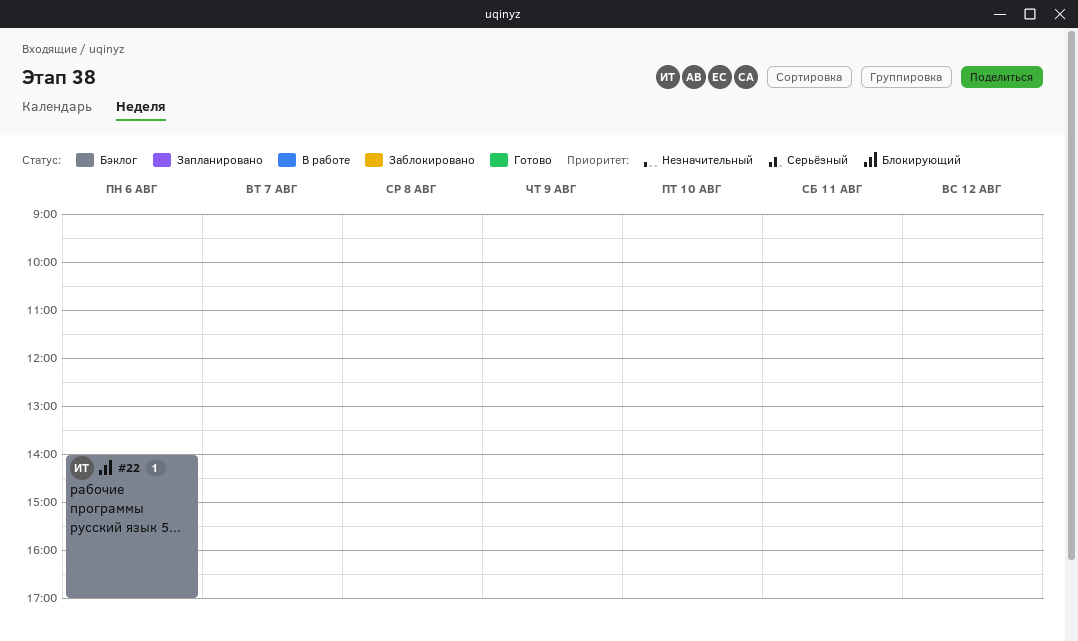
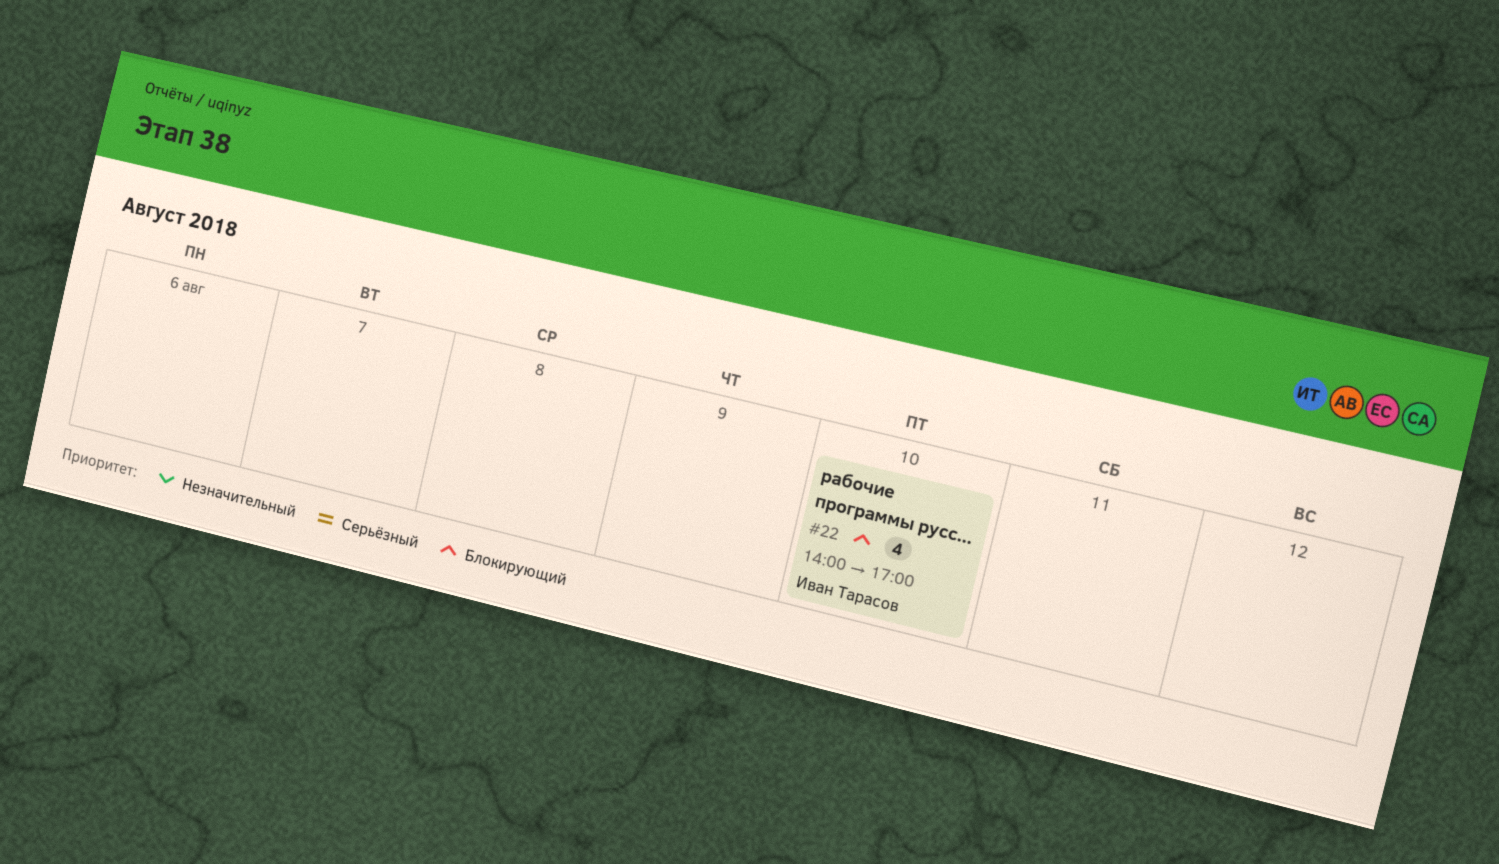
#22, estimate: 1 -> 4
#22, day: Aug 6 -> Aug 10

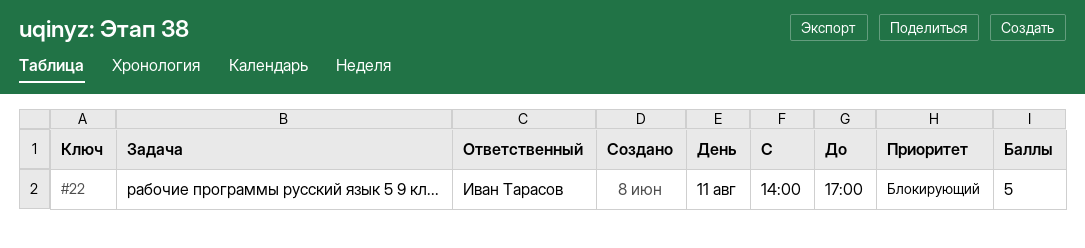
#22, estimate: 4 -> 5
#22, day: Aug 10 -> Aug 11

